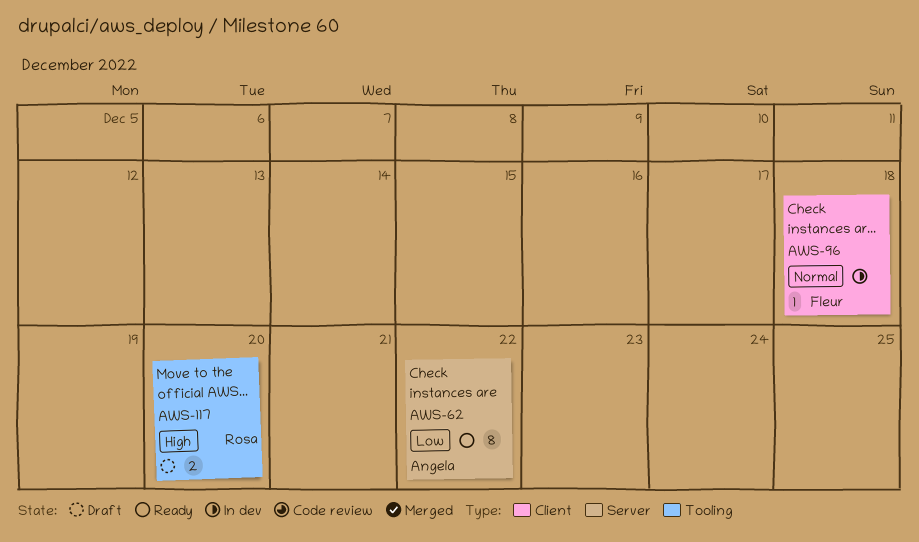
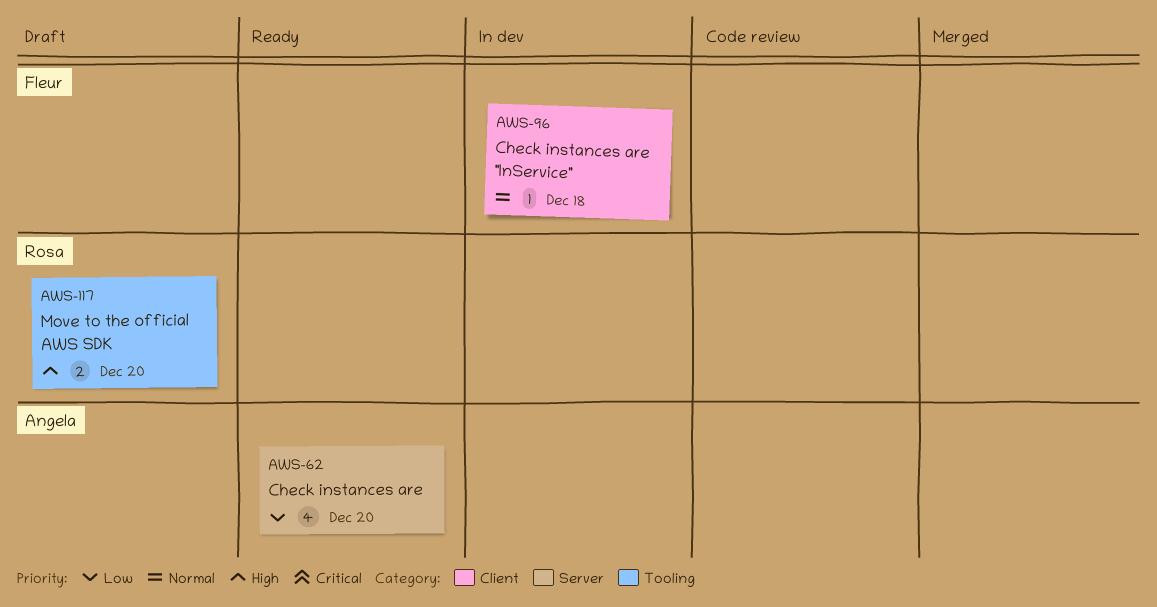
AWS-62, estimate: 8 -> 4
AWS-62, due: Dec 22 -> Dec 20

